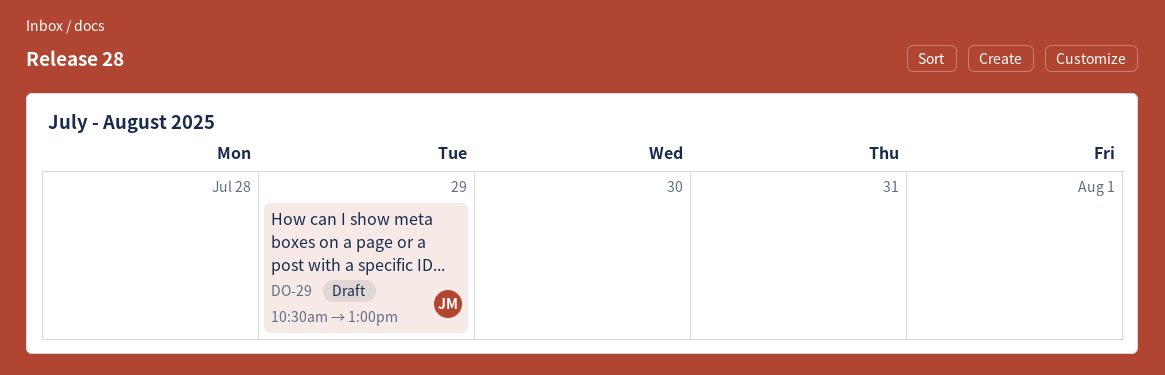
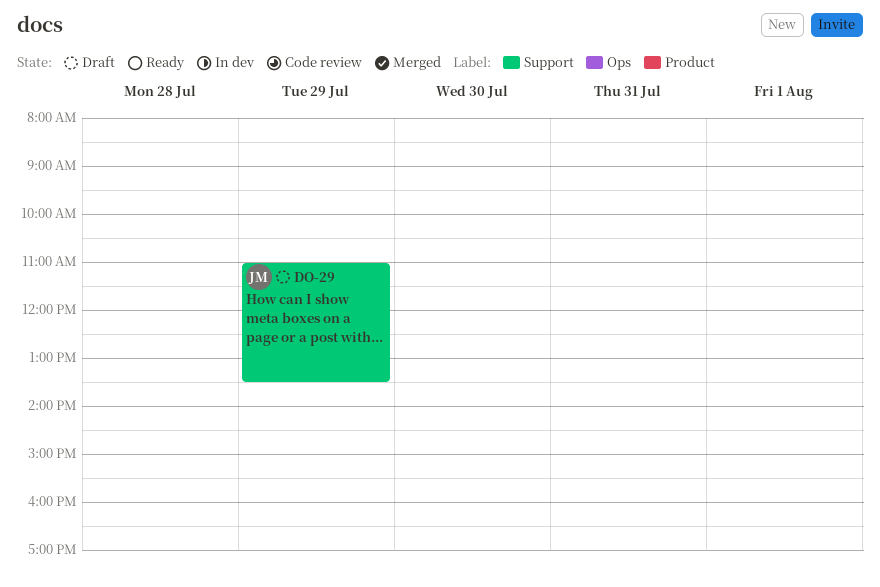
DO-29, begins: 10:30 -> 11:00
DO-29, ends: 13:00 -> 13:30

